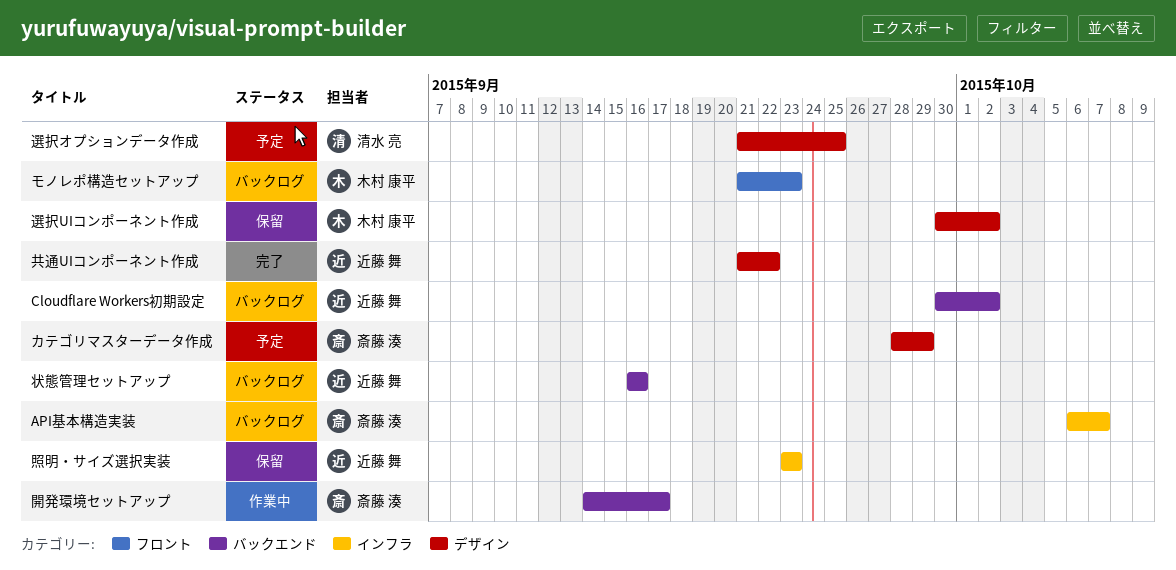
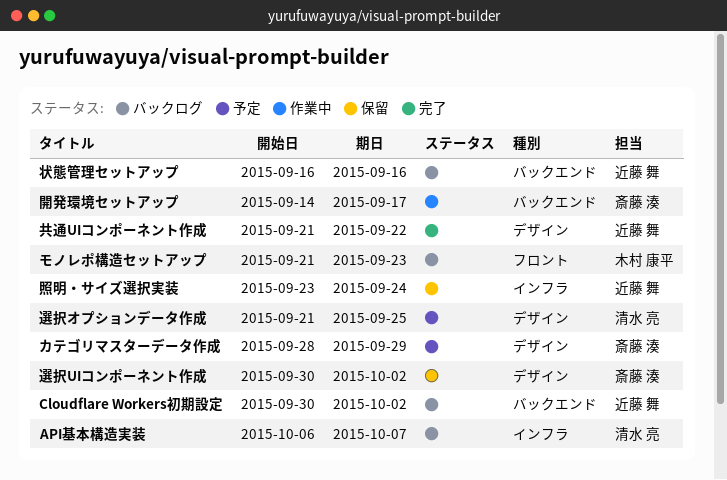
API基本構造実装, owner: 斎藤 湊 -> 清水 亮
照明・サイズ選択実装, due: Sep 23 -> Sep 24
選択UIコンポーネント作成, owner: 木村 康平 -> 斎藤 湊

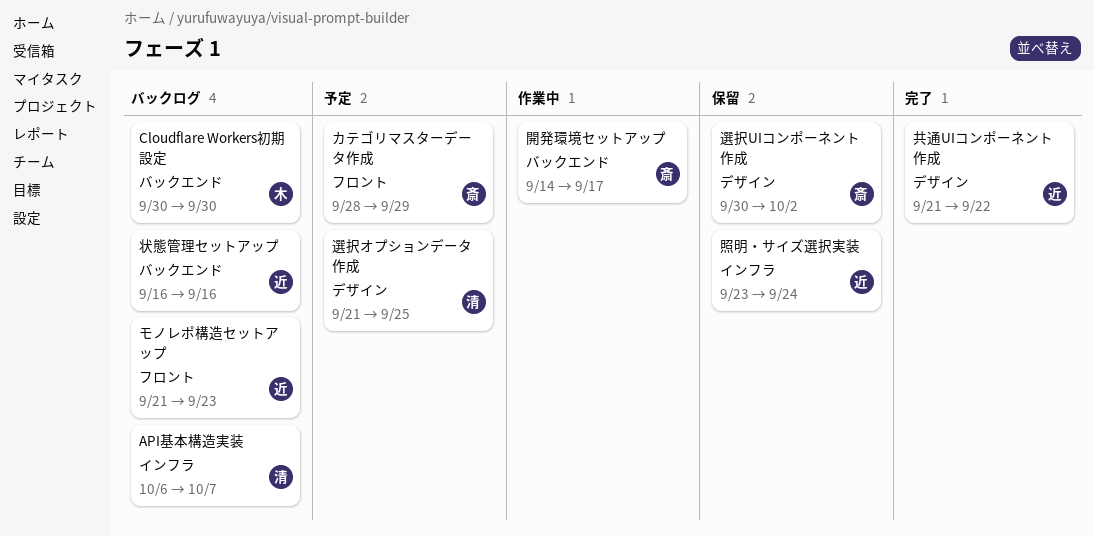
Cloudflare Workers初期設定, owner: 近藤 舞 -> 木村 康平
Cloudflare Workers初期設定, due: Oct 2 -> Sep 30
カテゴリマスターデータ作成, label: デザイン -> フロント
モノレポ構造セットアップ, owner: 木村 康平 -> 近藤 舞

